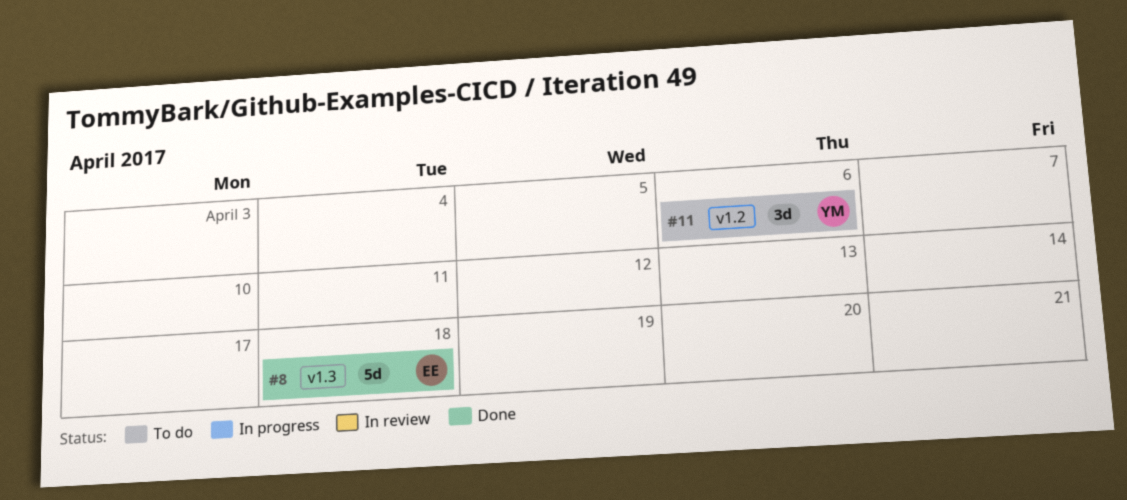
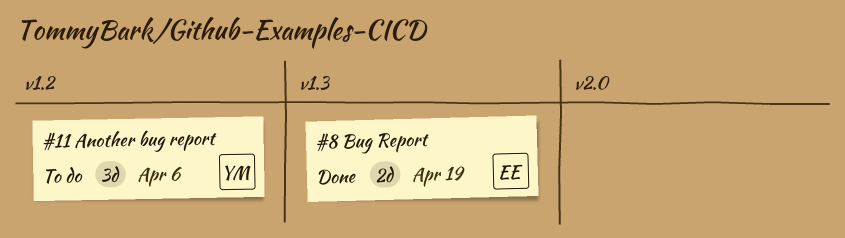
#8, estimate: 5d -> 2d
#8, due: Apr 18 -> Apr 19

